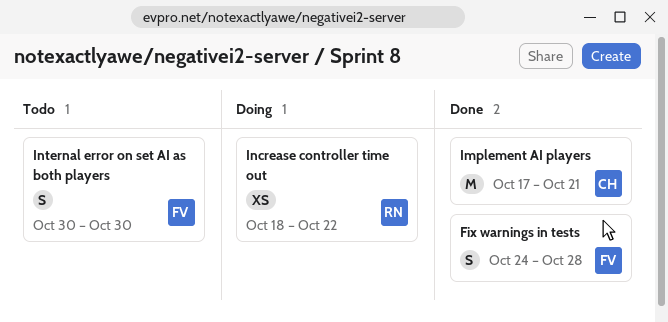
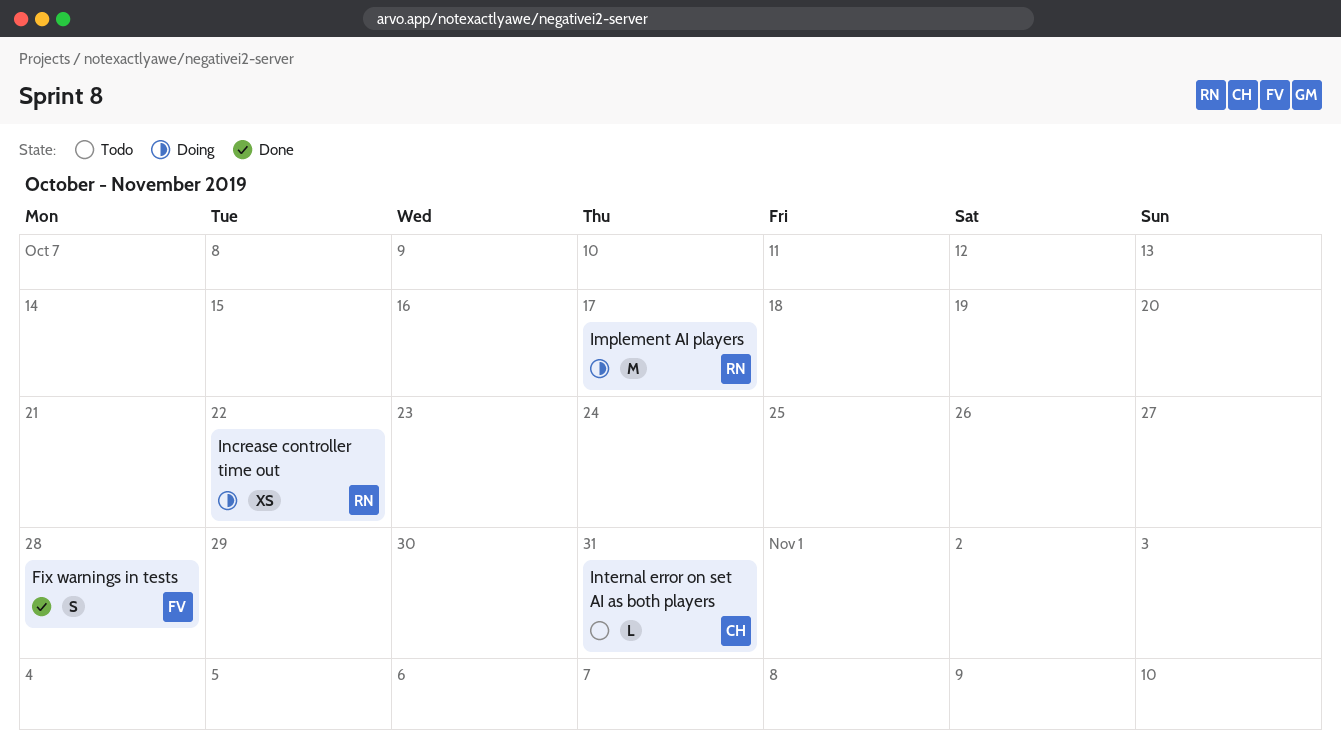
Implement AI players, status: Done -> Doing
Implement AI players, owner: CH -> RN
Implement AI players, due: Oct 21 -> Oct 17
Internal error on set AI as both players, owner: FV -> CH
Internal error on set AI as both players, estimate: S -> L
Internal error on set AI as both players, due: Oct 30 -> Oct 31

